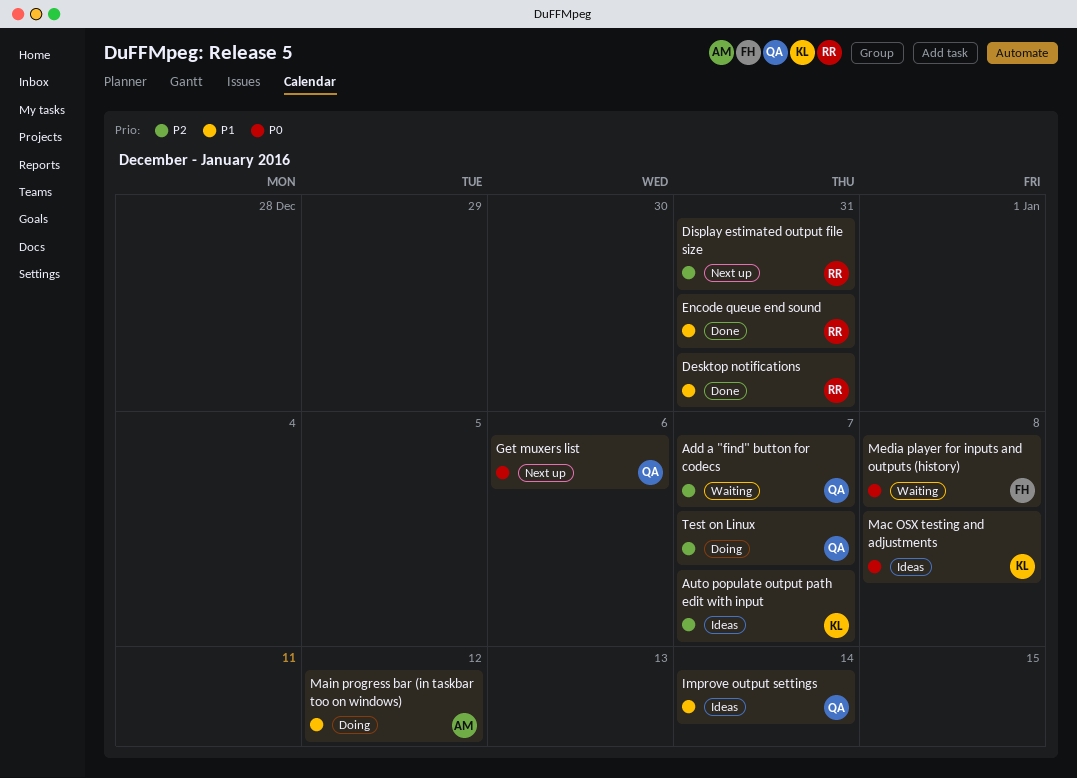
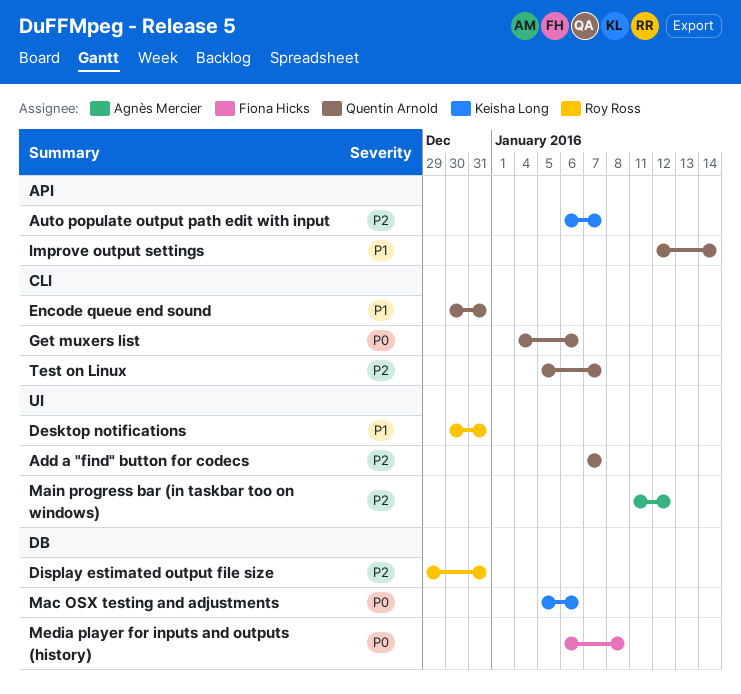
Encode queue end sound, owner: Roy Ross -> Quentin Arnold
Mac OSX testing and adjustments, due: Jan 8 -> Jan 6
Main progress bar (in taskbar too on windows), priority: P1 -> P2

